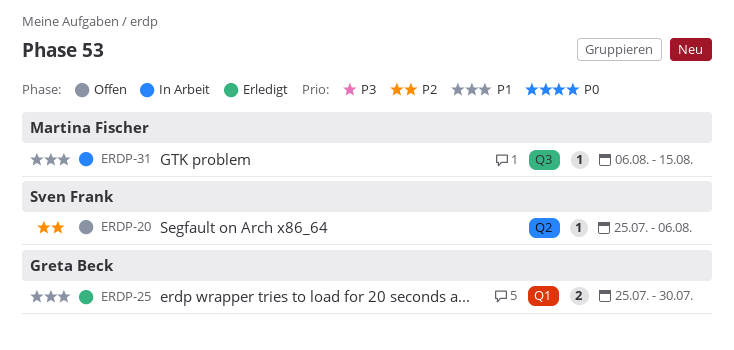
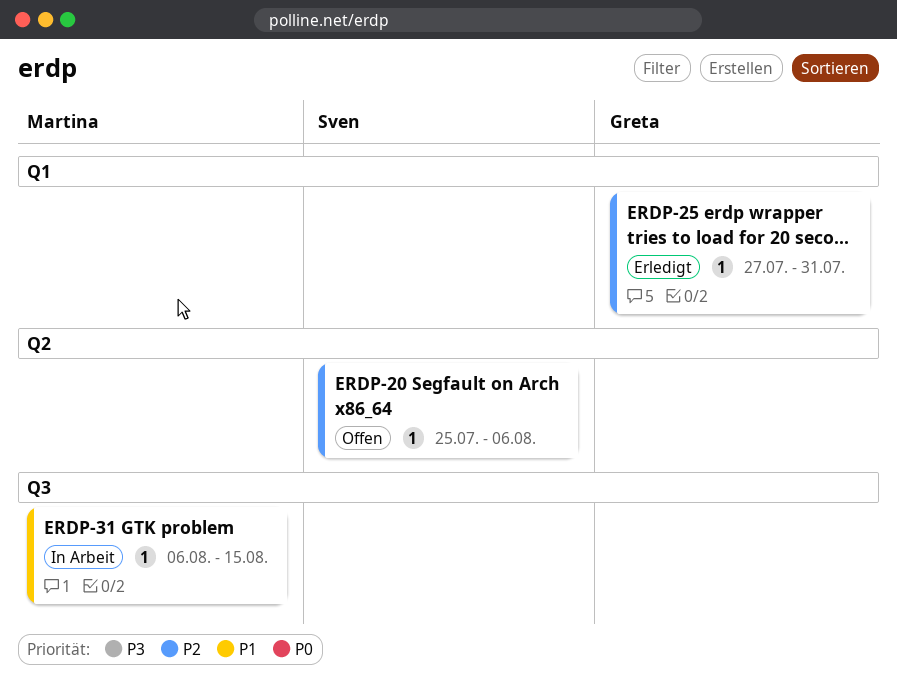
ERDP-25, priority: P1 -> P2
ERDP-25, estimate: 2 -> 1
ERDP-25, start: Jul 25 -> Jul 27
ERDP-25, due: Jul 30 -> Jul 31

